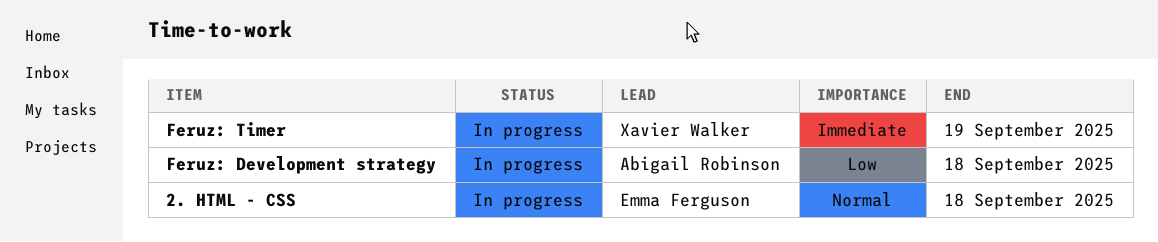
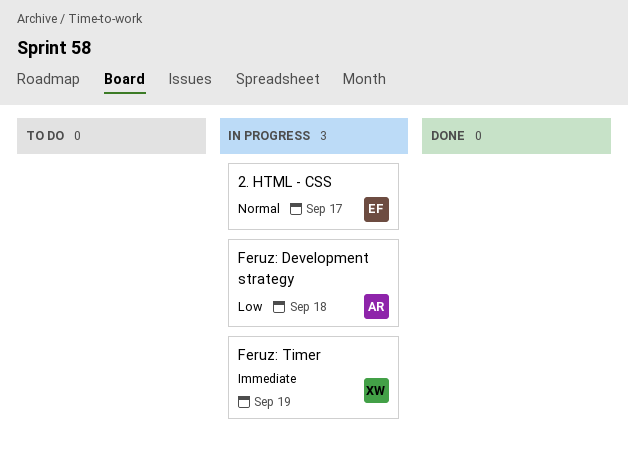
2. HTML - CSS, due: Sep 18 -> Sep 17

